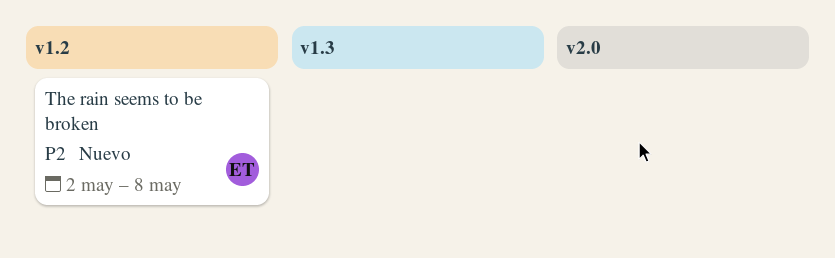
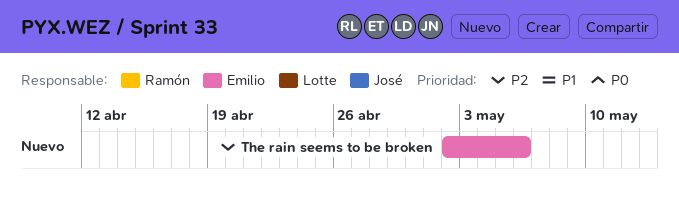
The rain seems to be broken, due: May 8 -> May 6

